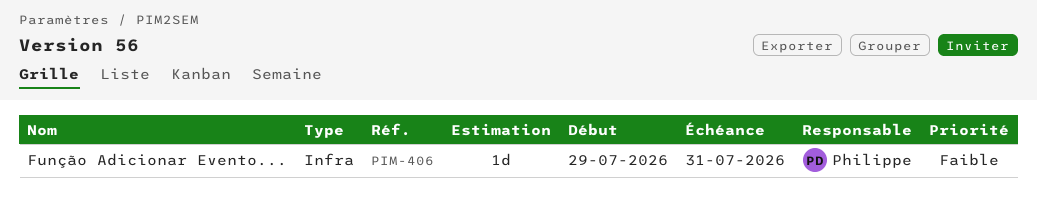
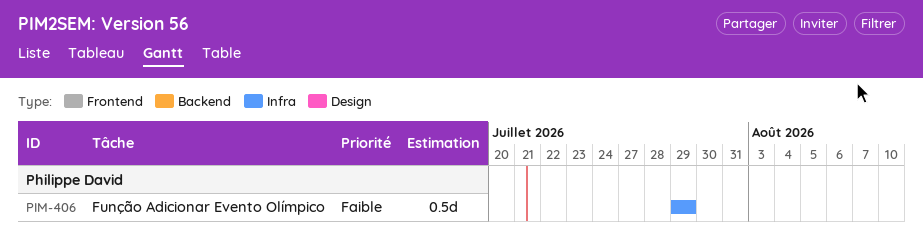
PIM-406, estimate: 1d -> 0.5d
PIM-406, due: Jul 31 -> Jul 29

